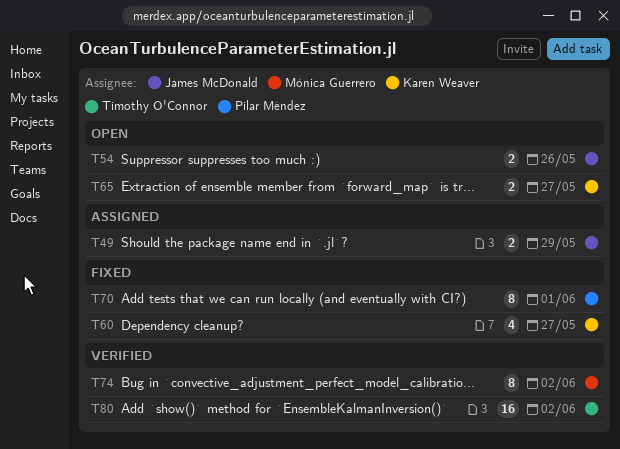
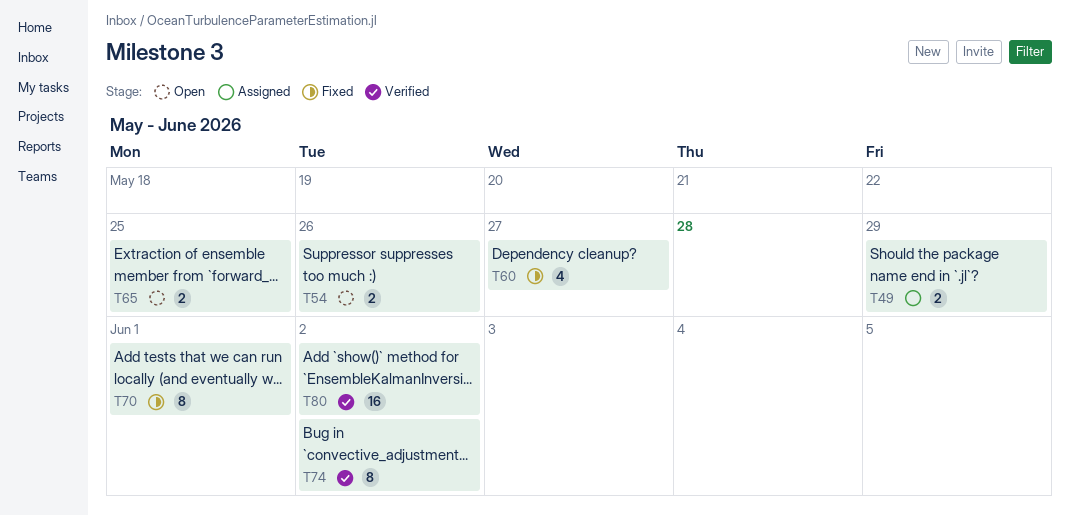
T65, due: May 27 -> May 25

